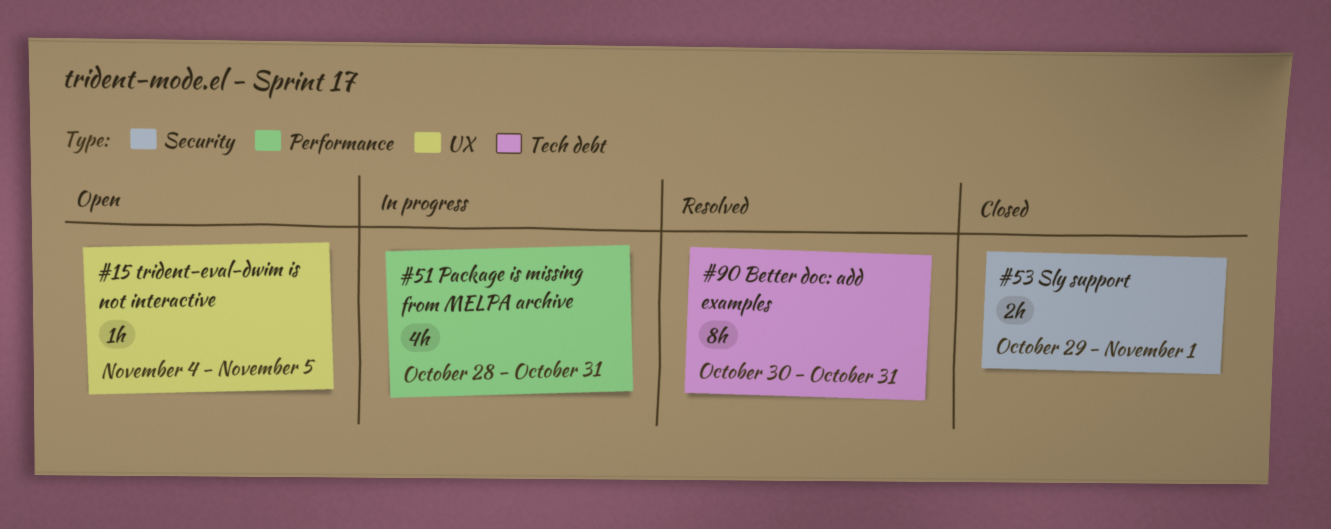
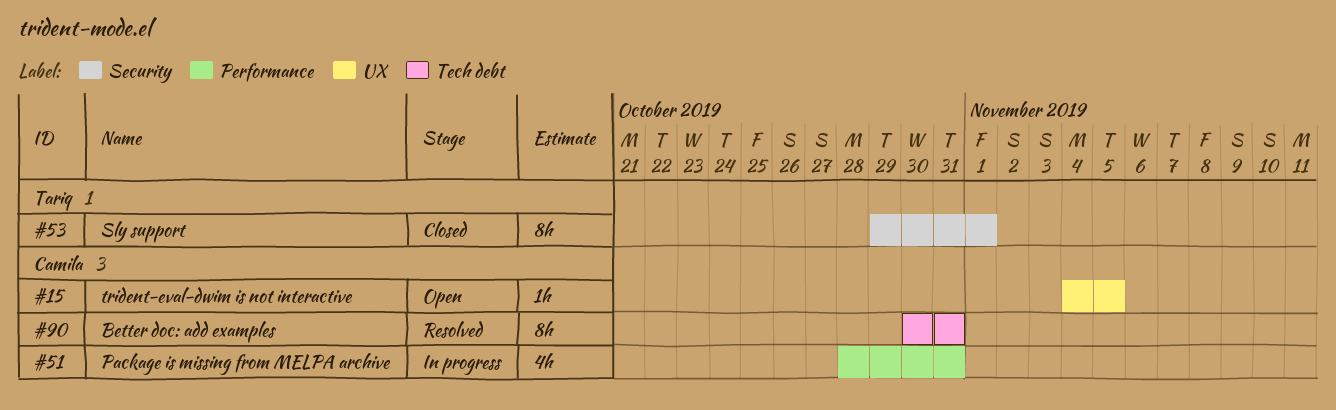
#53, estimate: 2h -> 8h

